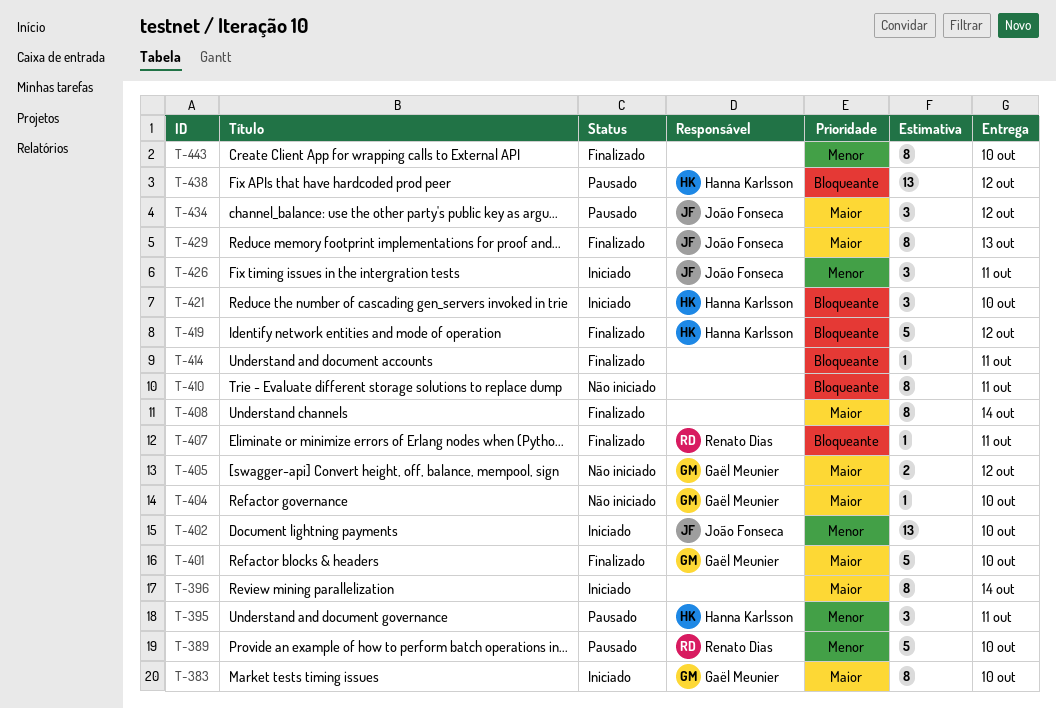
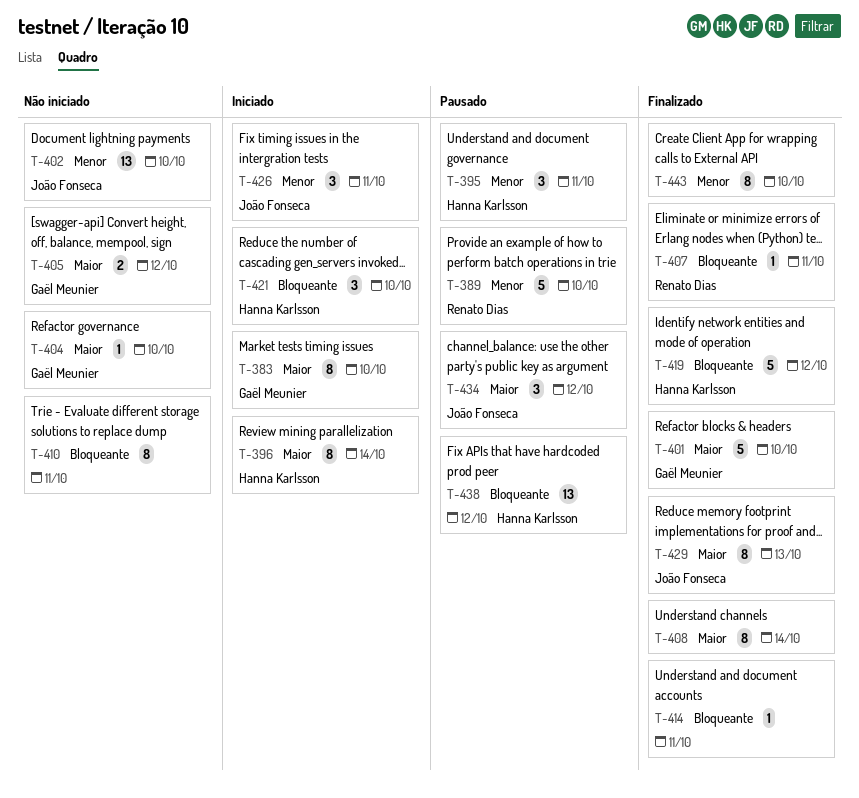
T-396, owner: none -> Hanna Karlsson
T-402, status: Iniciado -> Não iniciado

